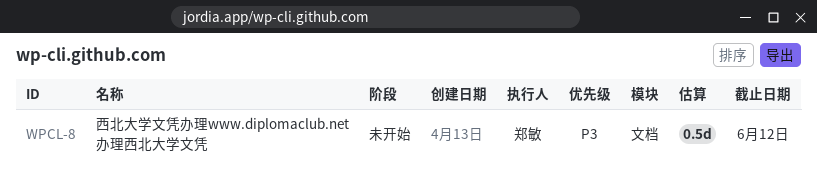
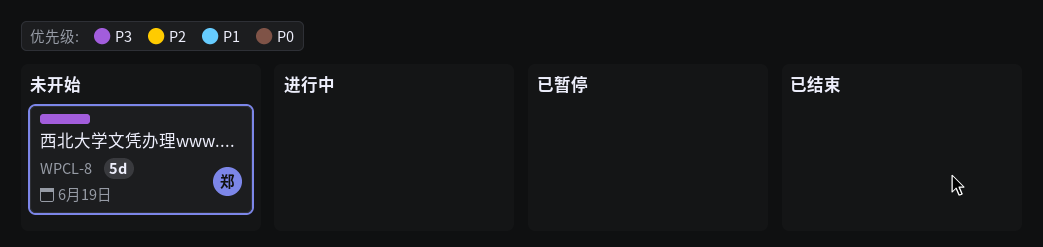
WPCL-8, estimate: 0.5d -> 5d
WPCL-8, due: Jun 12 -> Jun 19

